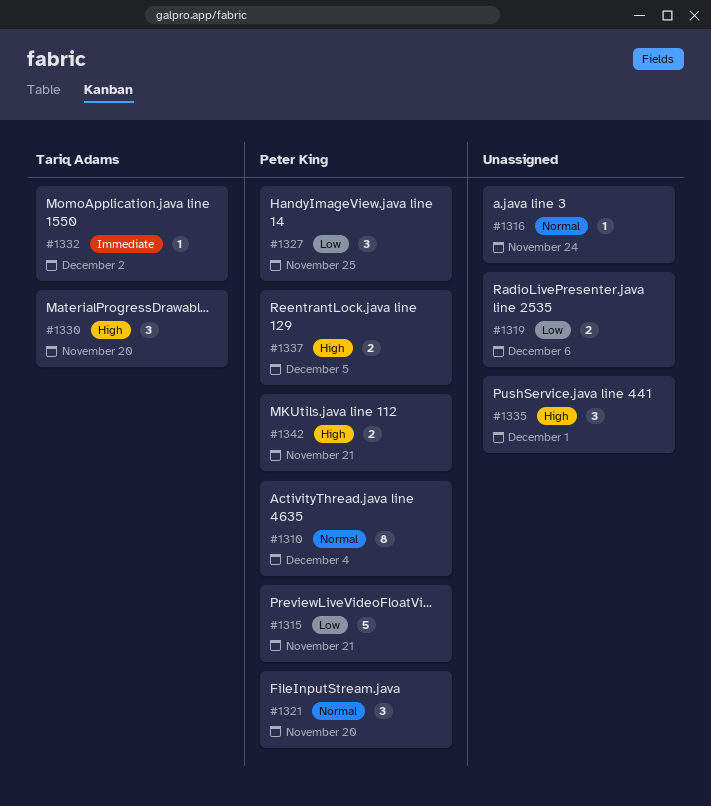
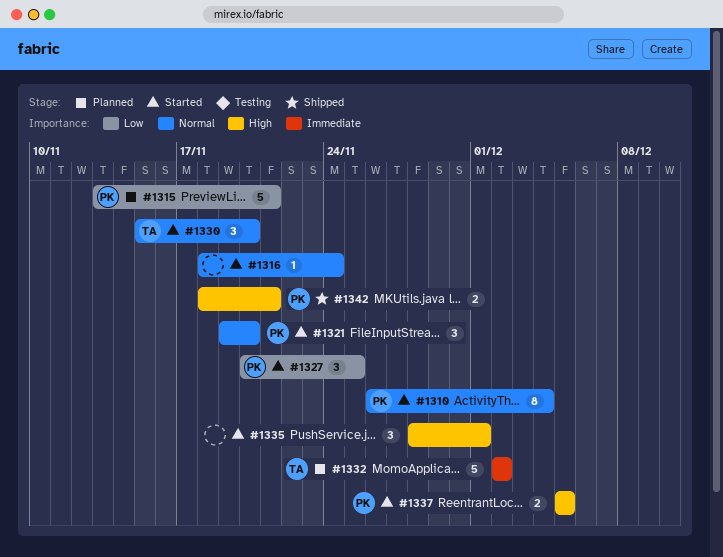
#1319: present -> none
#1330, priority: High -> Normal
#1332, estimate: 1 -> 5

